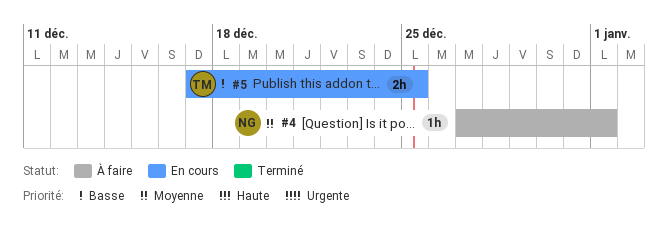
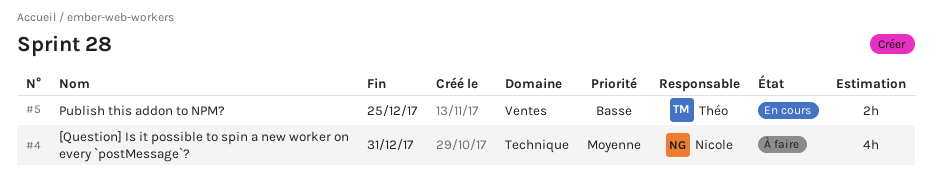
#4, estimate: 1h -> 4h
#4, due: Jan 1 -> Dec 31

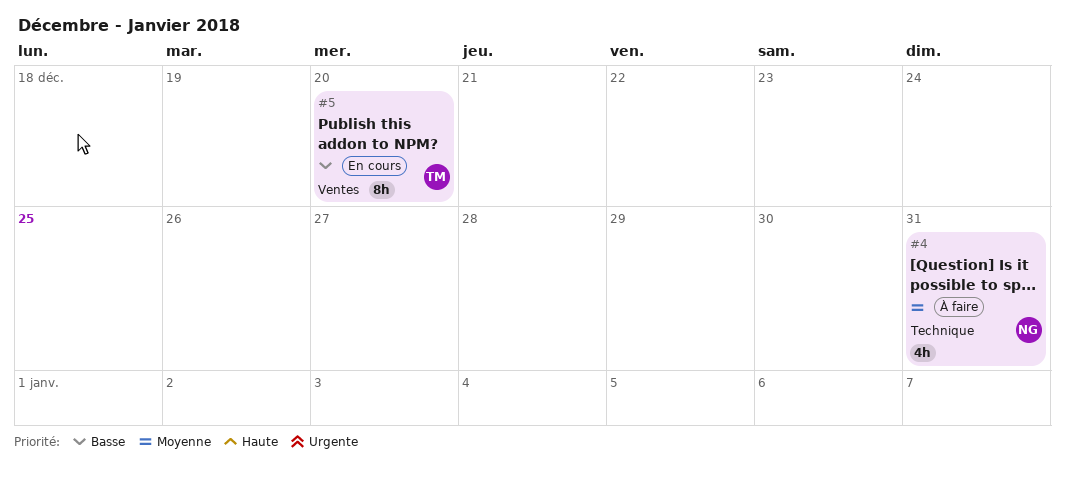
#5, estimate: 2h -> 8h
#5, due: Dec 25 -> Dec 20

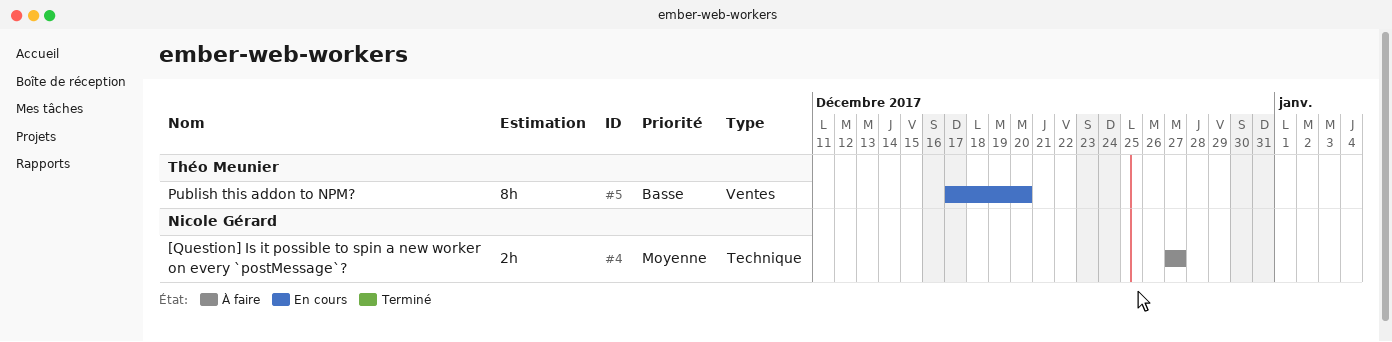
#4, estimate: 4h -> 2h
#4, due: Dec 31 -> Dec 27

